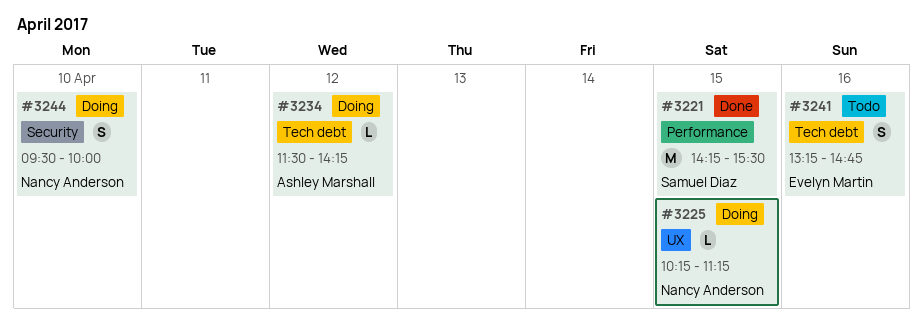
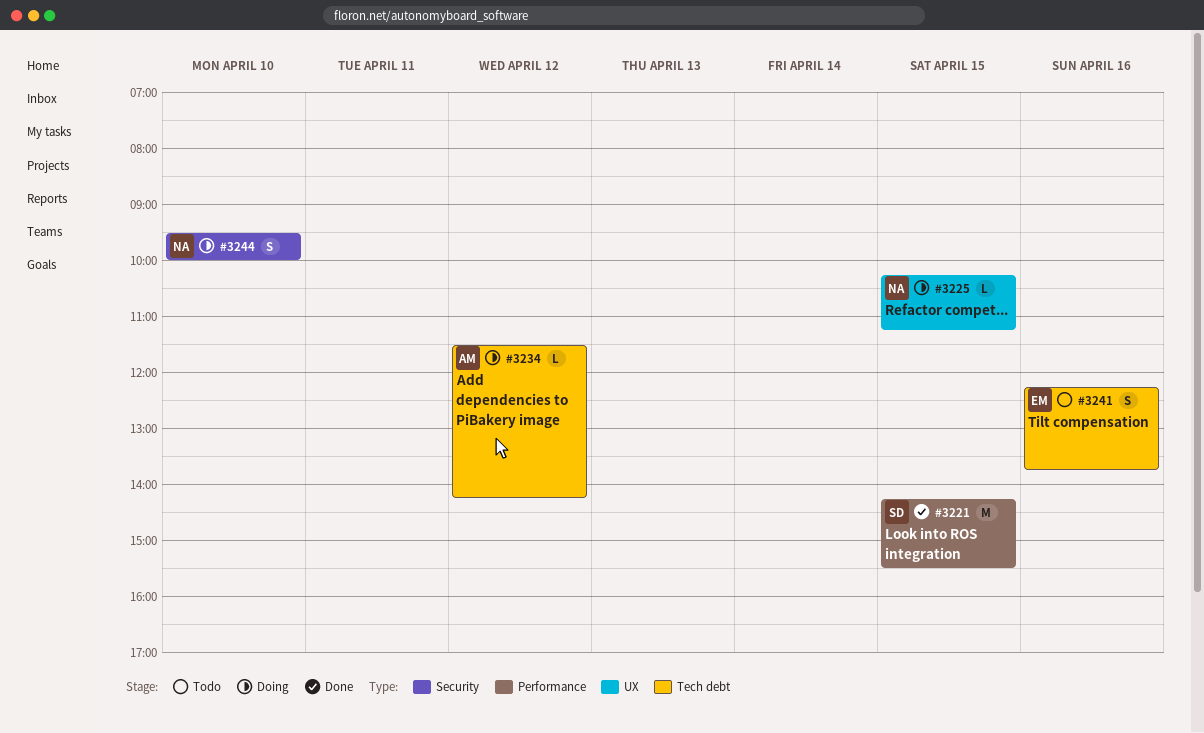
#3241, begins: 13:15 -> 12:15
#3241, ends: 14:45 -> 13:45

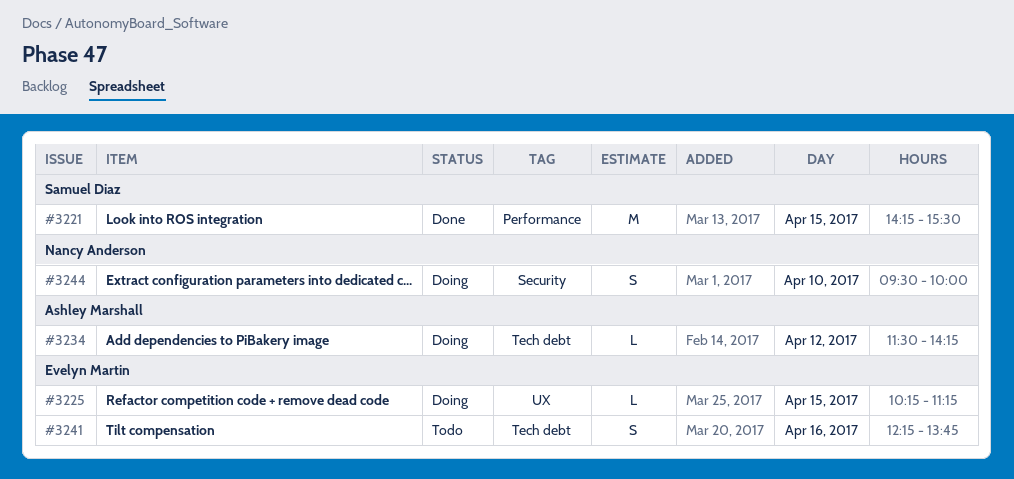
#3225, owner: Nancy Anderson -> Evelyn Martin

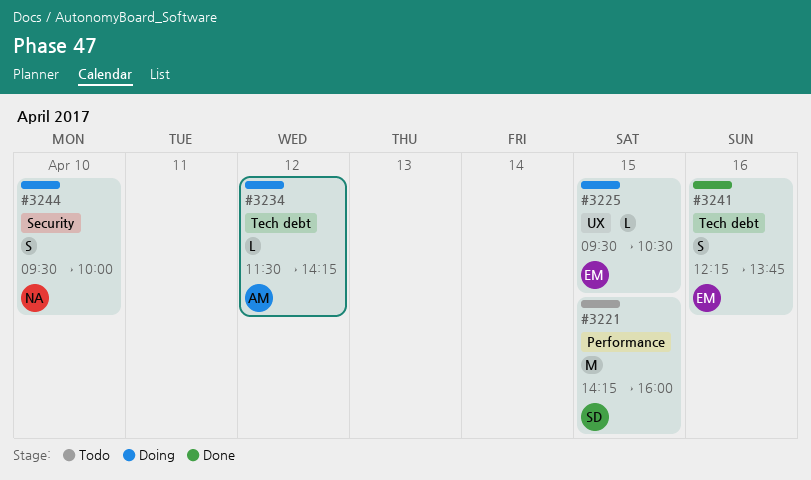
#3221, status: Done -> Todo
#3221, ends: 15:30 -> 16:00
#3225, begins: 10:15 -> 09:30
#3225, ends: 11:15 -> 10:30
#3241, status: Todo -> Done

